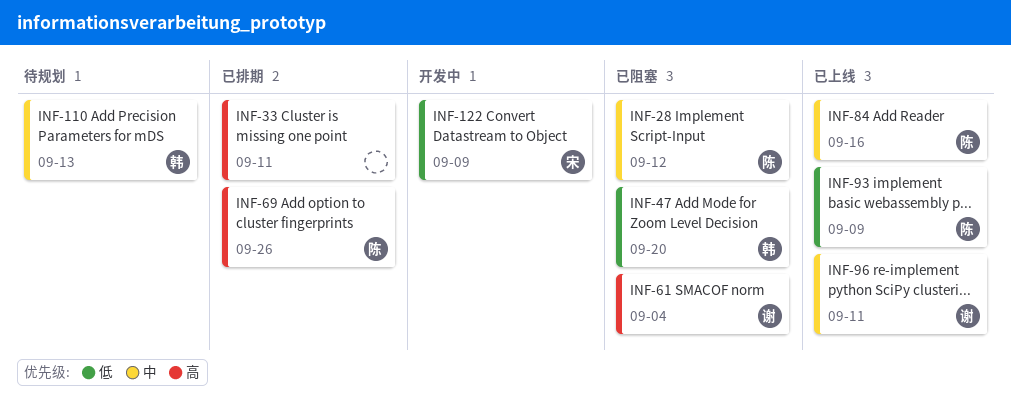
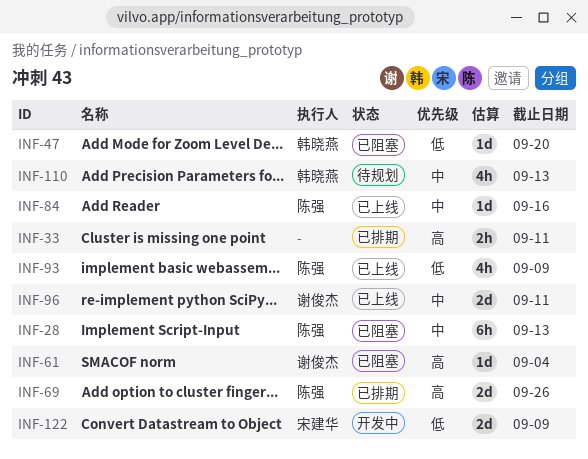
INF-28, due: Sep 12 -> Sep 13

